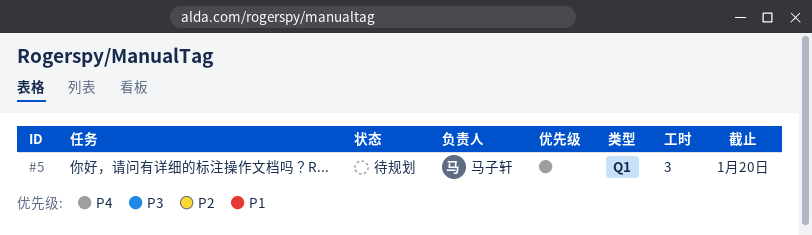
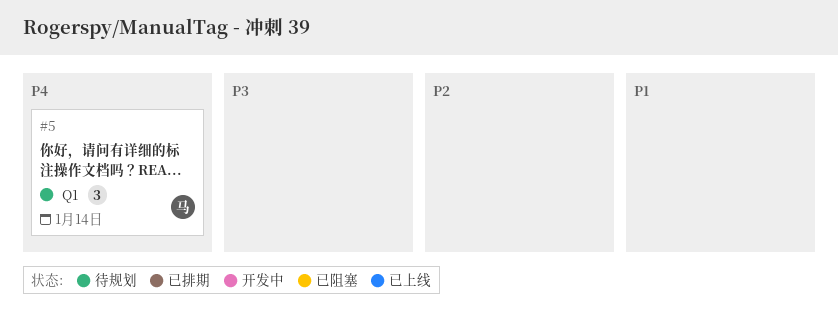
#5, due: Jan 20 -> Jan 14

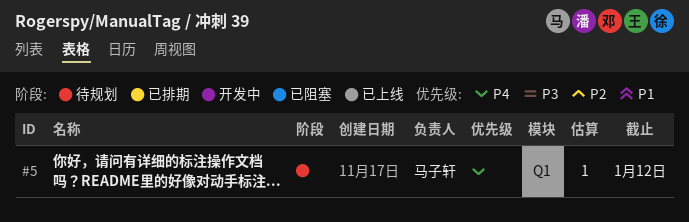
#5, estimate: 3 -> 1
#5, due: Jan 14 -> Jan 12

